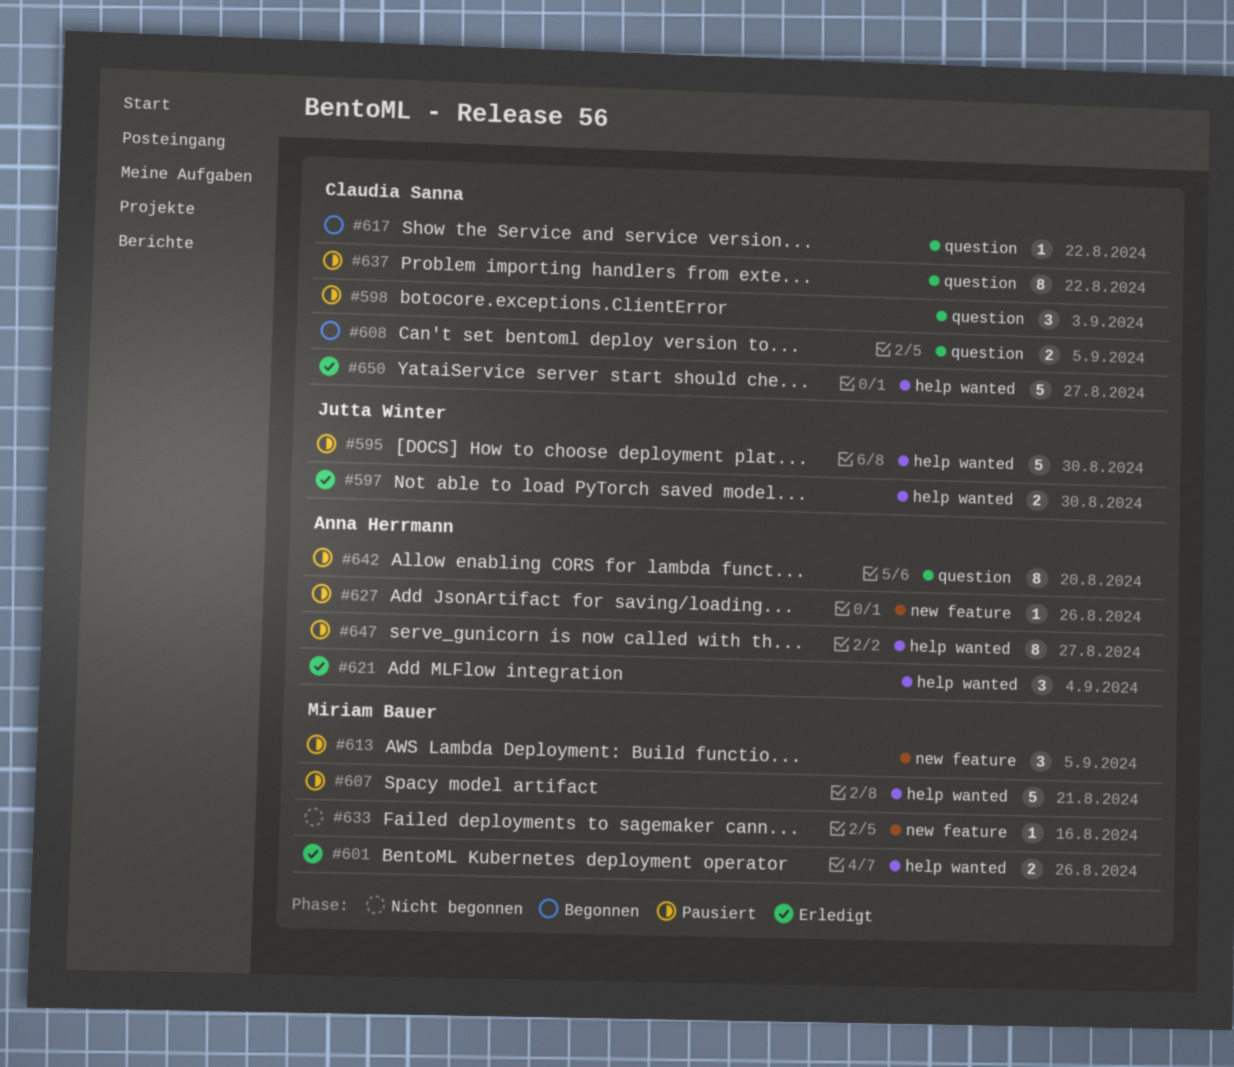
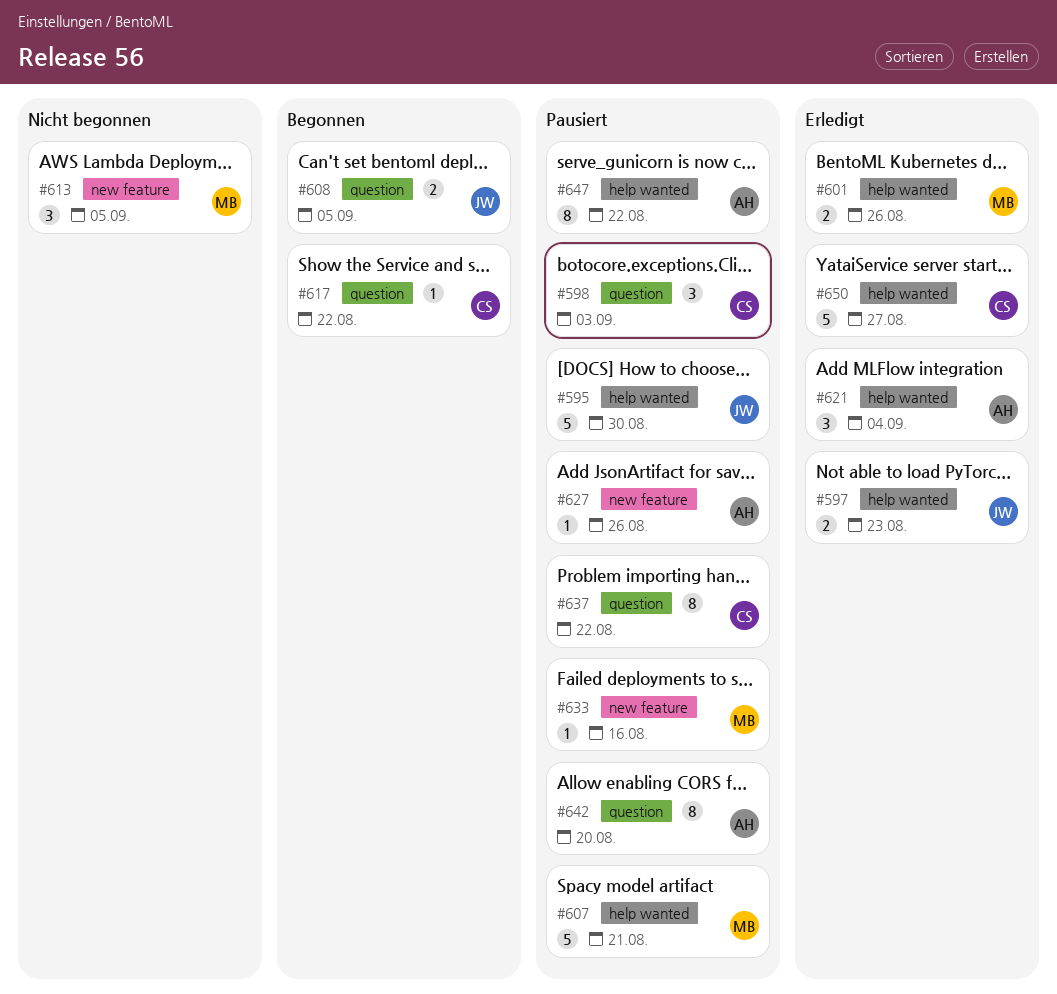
#597, due: Aug 30 -> Aug 23
#608, owner: Claudia Sanna -> Jutta Winter
#613, status: Pausiert -> Nicht begonnen
#633, status: Nicht begonnen -> Pausiert
#647, due: Aug 27 -> Aug 22

